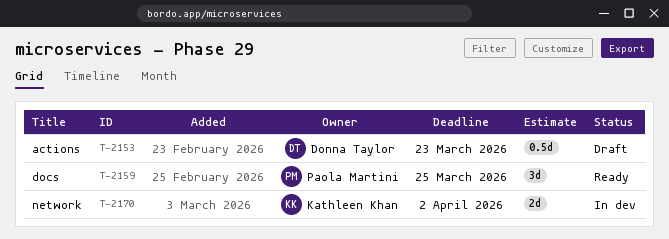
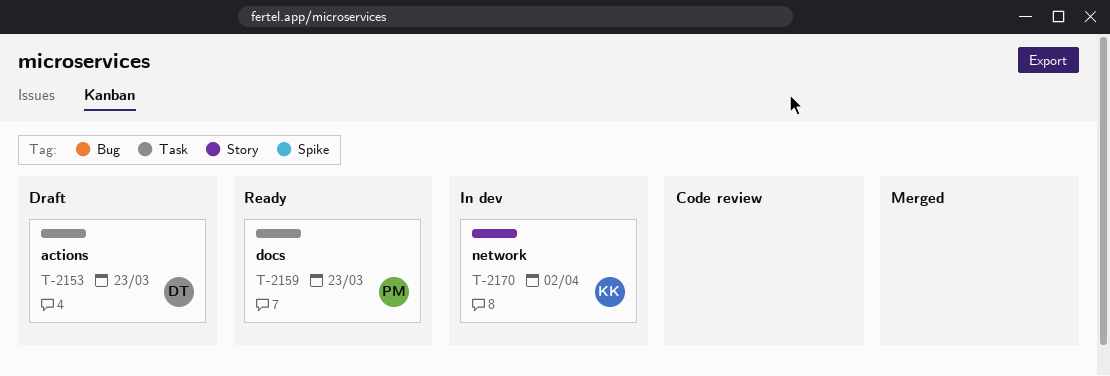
T-2159, due: Mar 25 -> Mar 23

